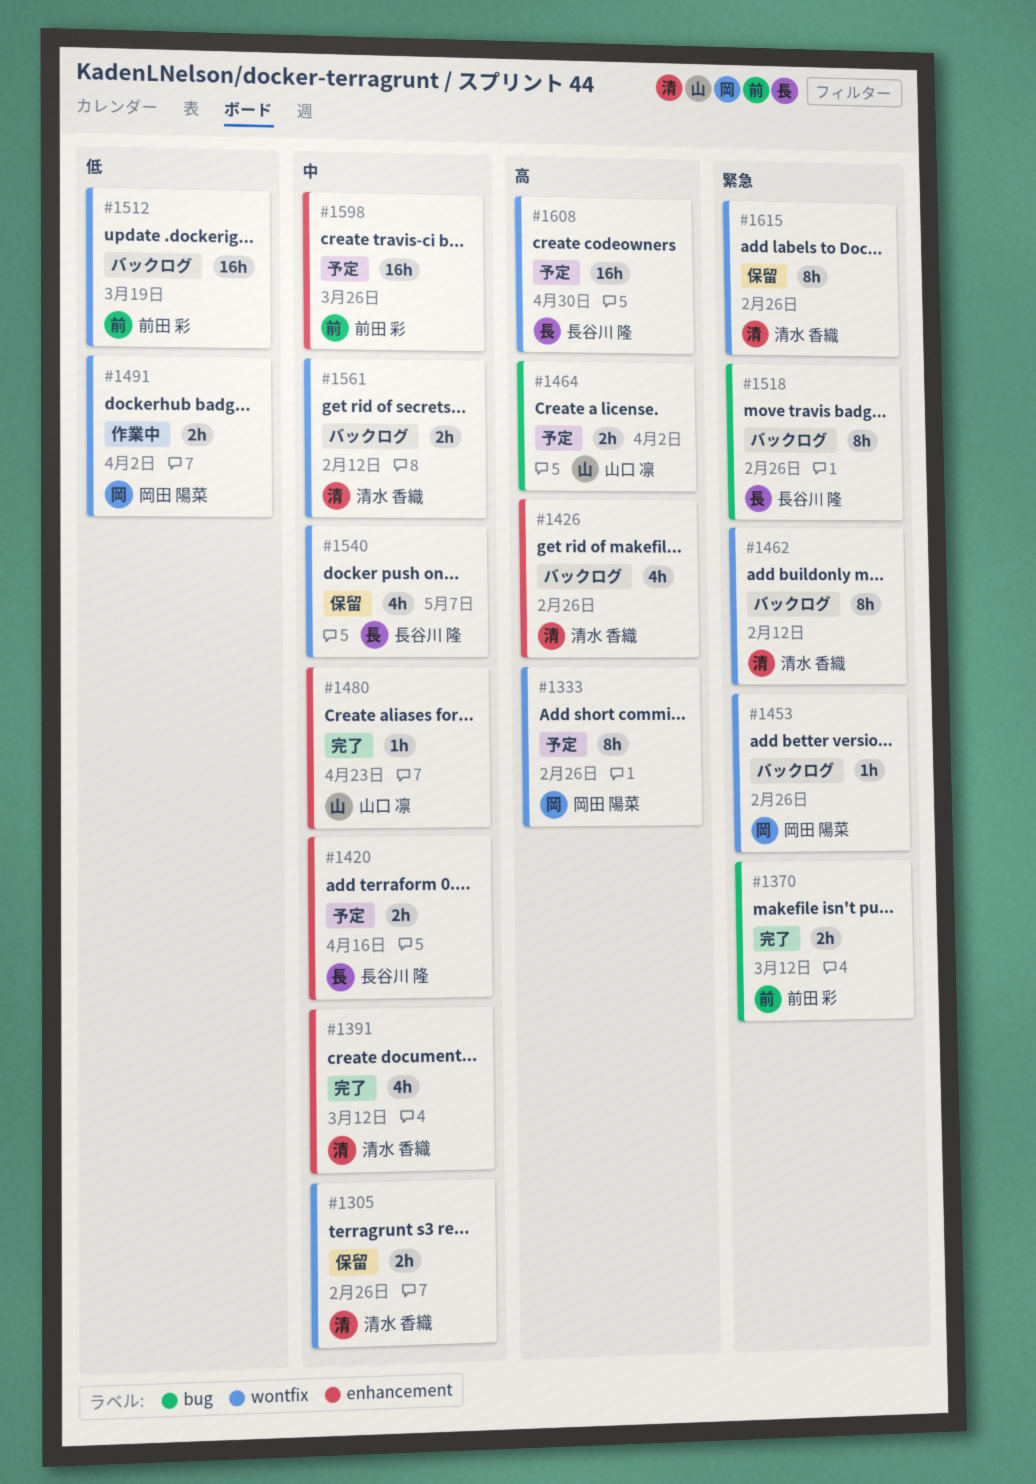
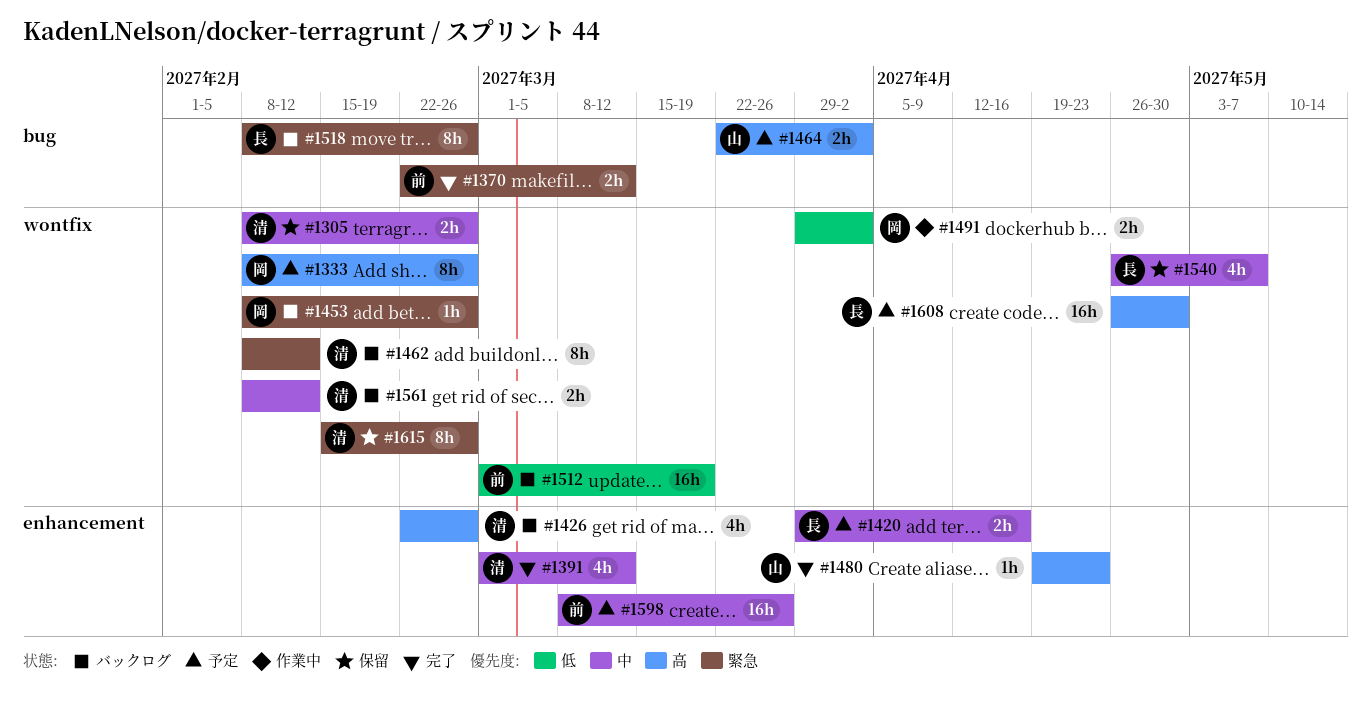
#1480, priority: 中 -> 高

